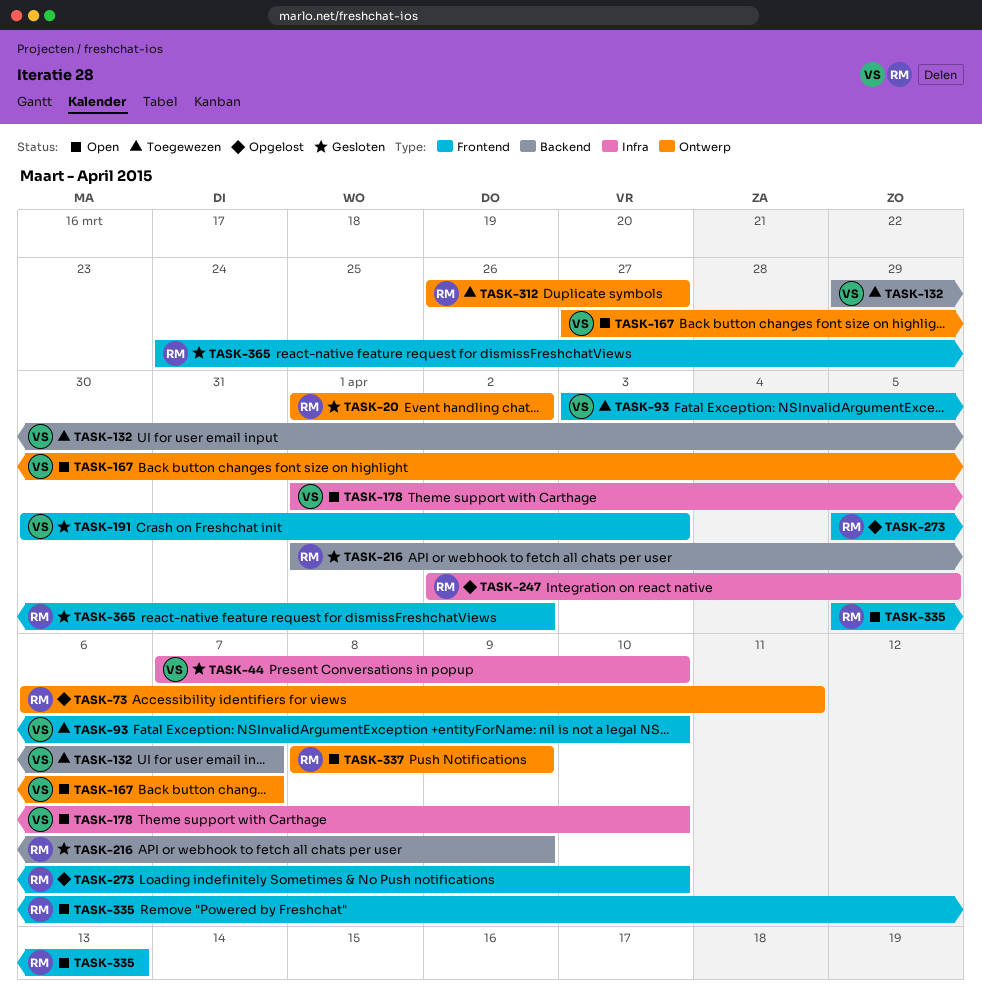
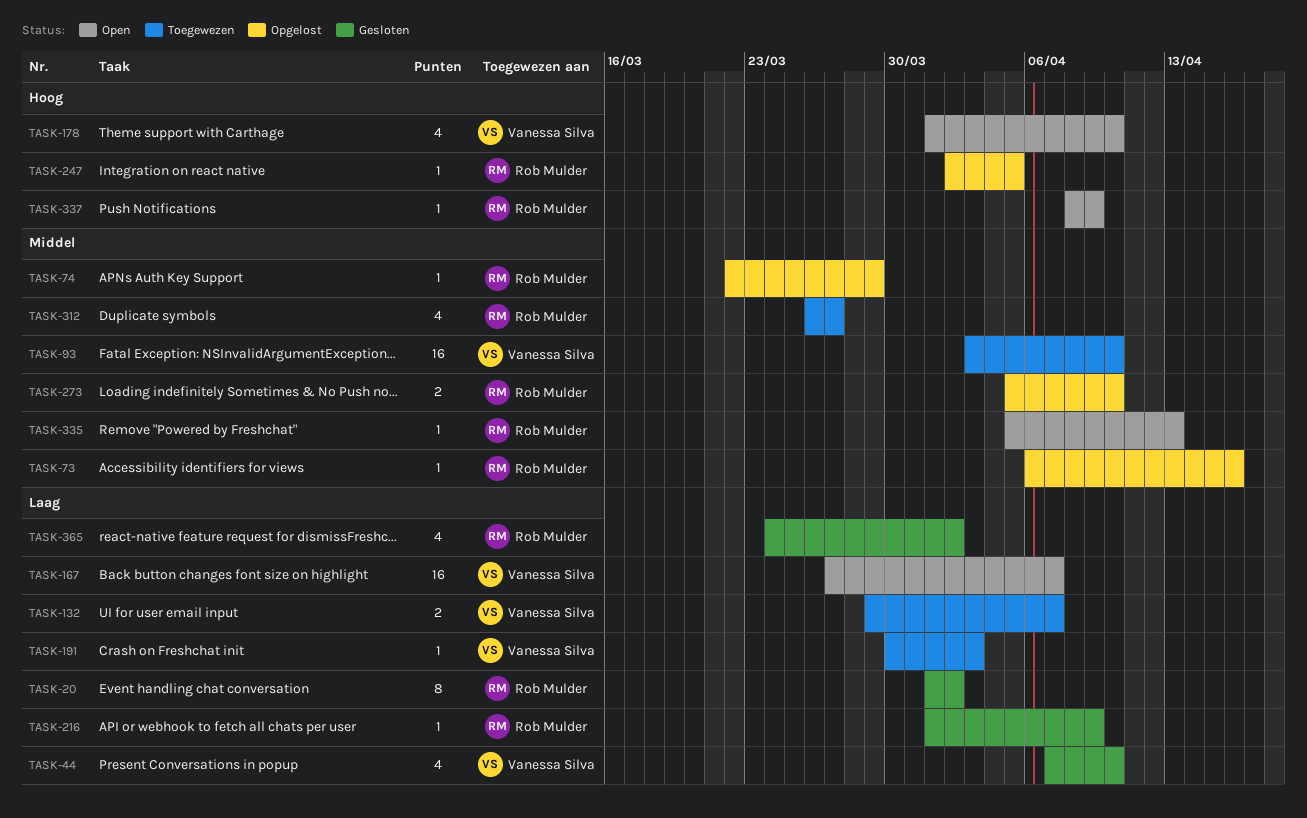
TASK-73, due: Apr 11 -> Apr 16
TASK-74: none -> present
TASK-191, status: Gesloten -> Toegewezen

